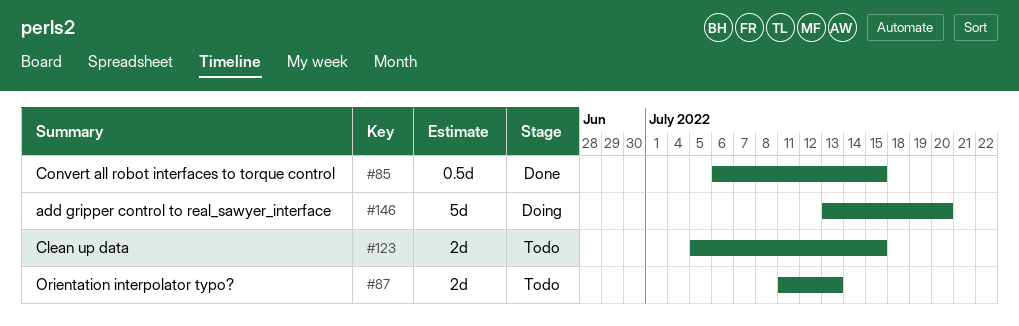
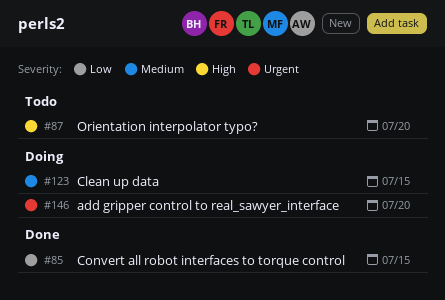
#87, due: Jul 13 -> Jul 20
#123, status: Todo -> Doing

